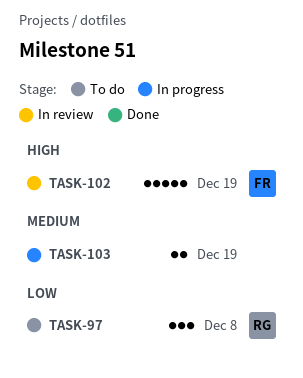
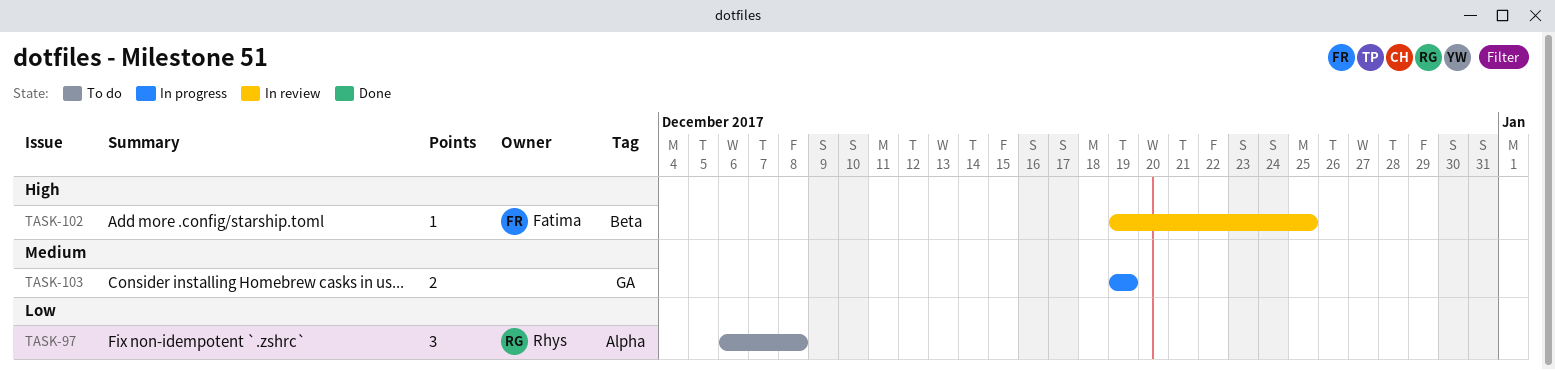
TASK-102, estimate: 5 -> 1
TASK-102, due: Dec 19 -> Dec 25

